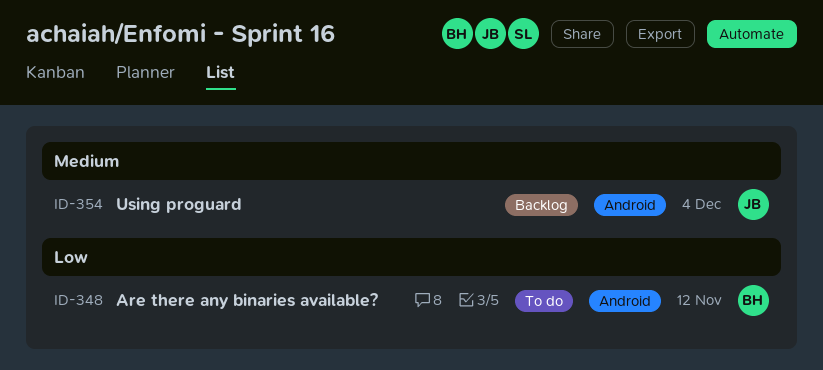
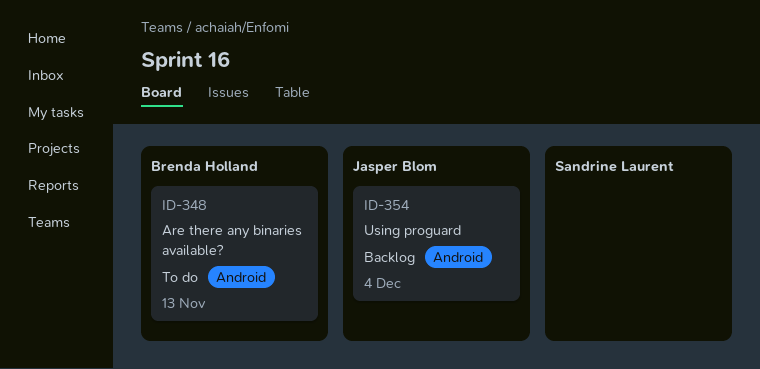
ID-348, due: Nov 12 -> Nov 13

